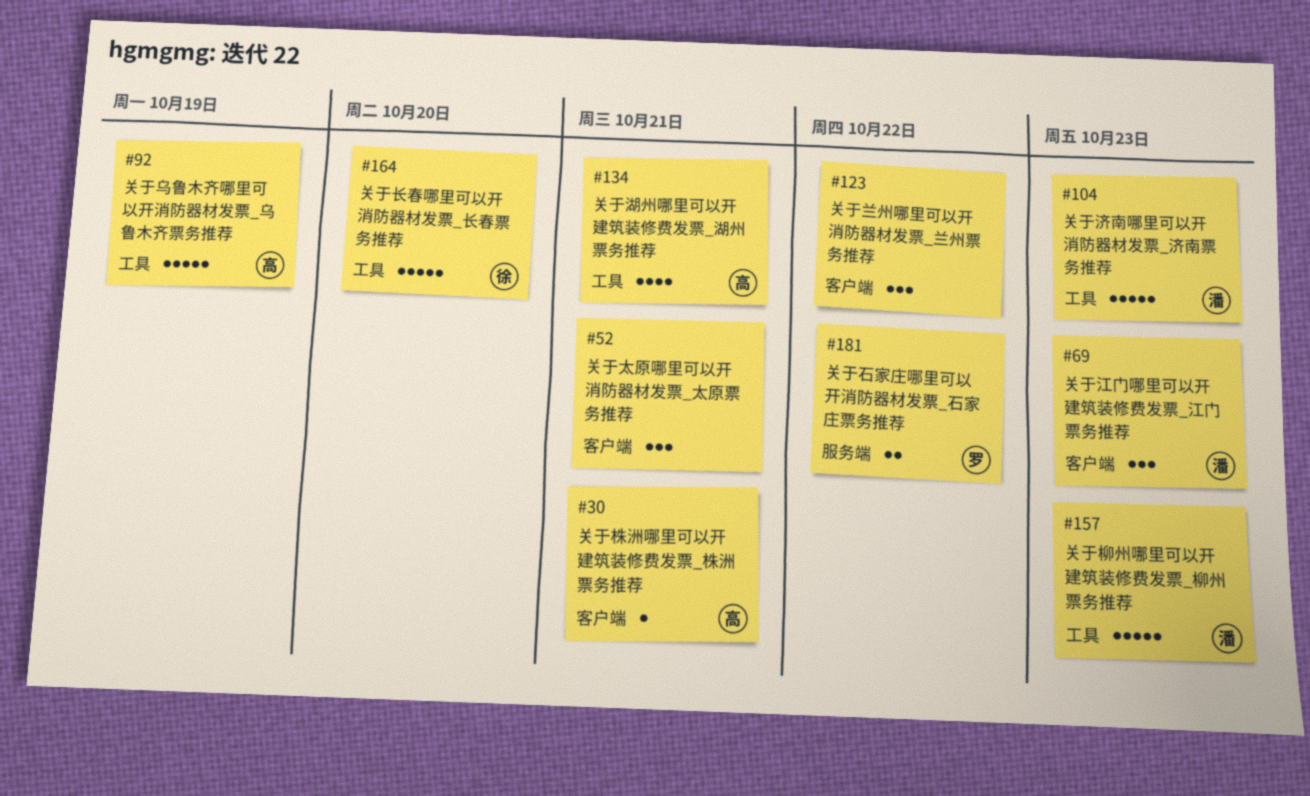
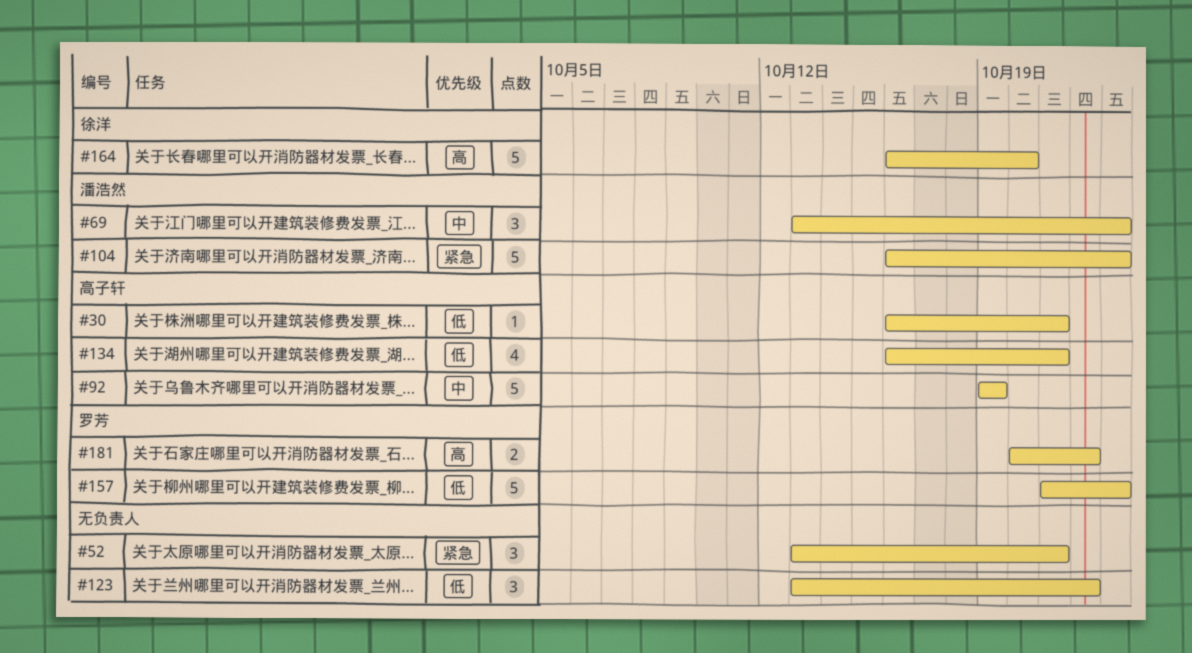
#157, owner: 潘浩然 -> 罗芳

